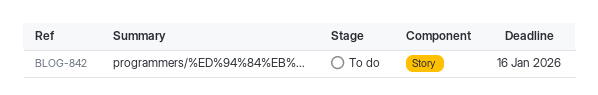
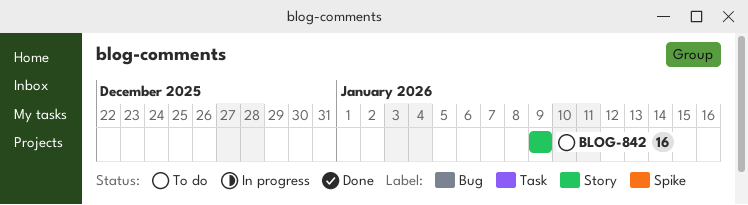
BLOG-842, due: Jan 16 -> Jan 9

